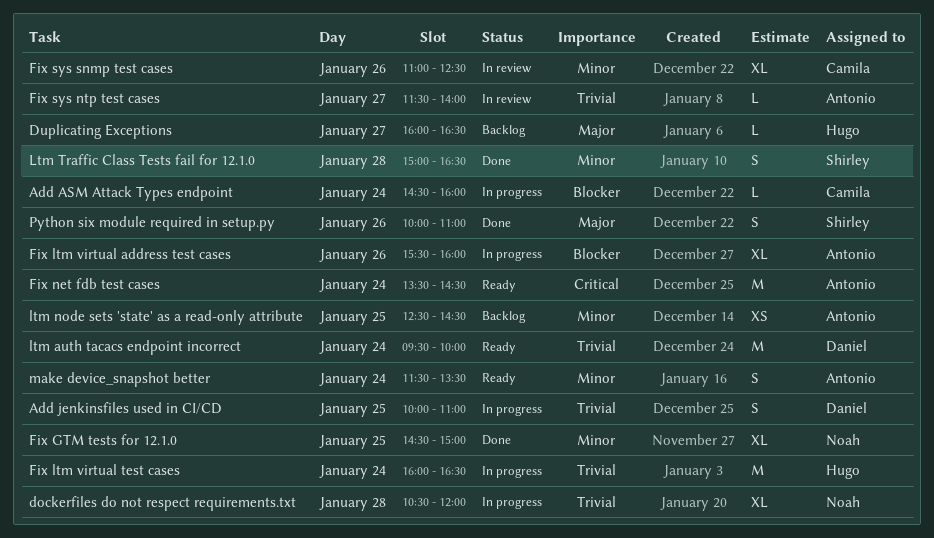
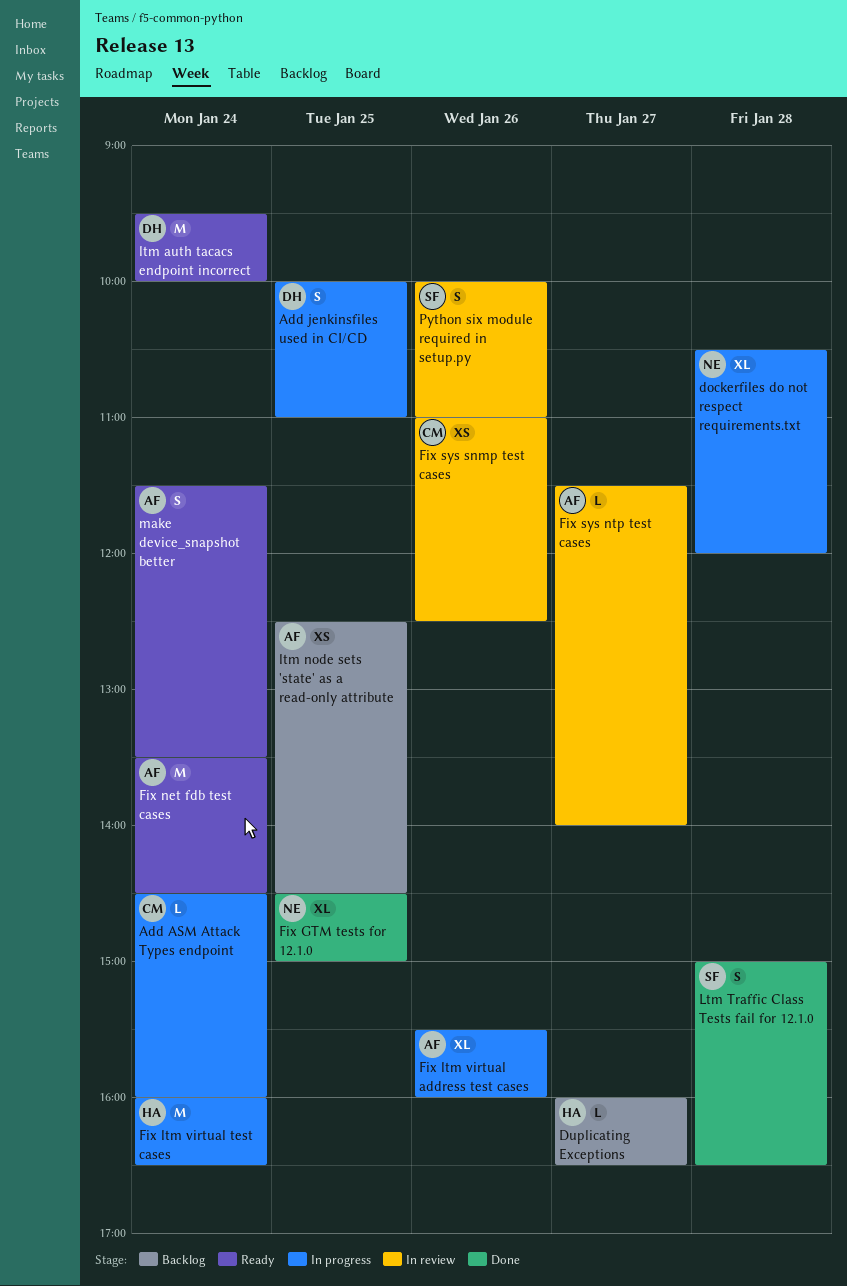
Fix sys snmp test cases, estimate: XL -> XS
Python six module required in setup.py, status: Done -> In review

